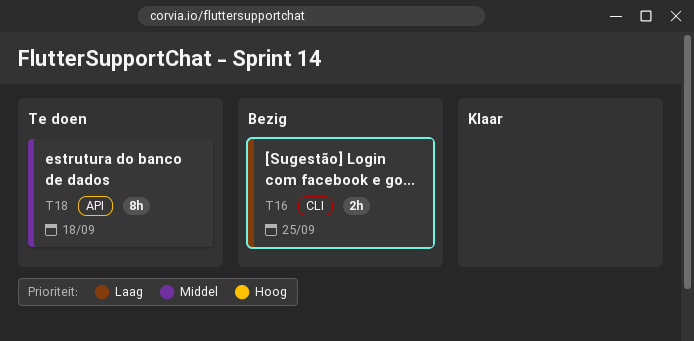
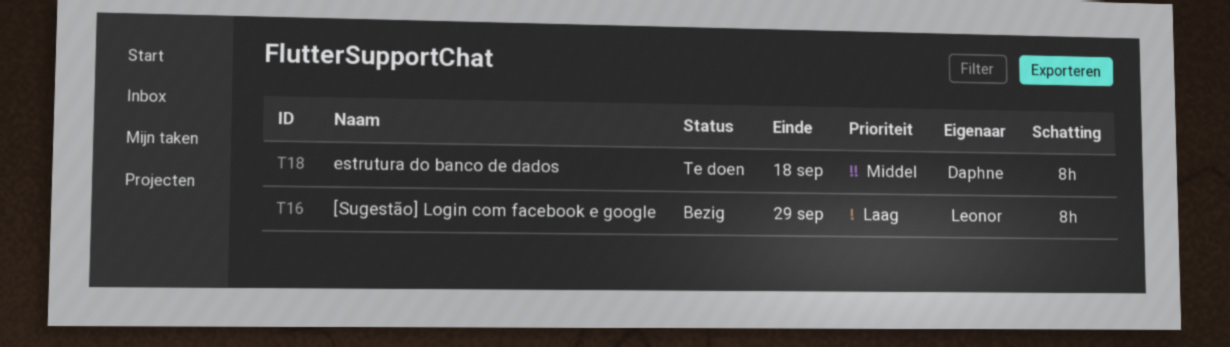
T16, estimate: 2h -> 8h
T16, due: Sep 25 -> Sep 29

